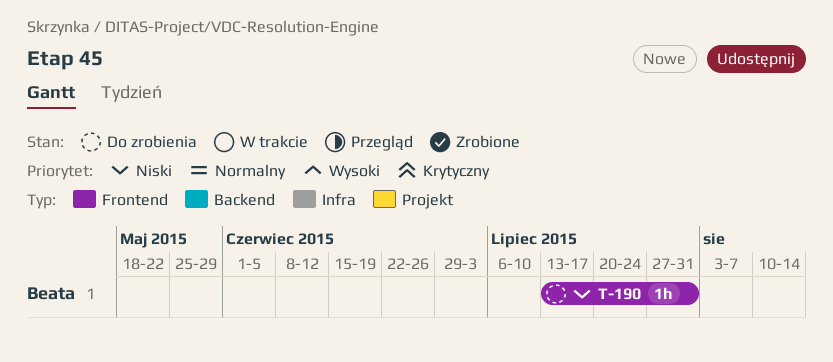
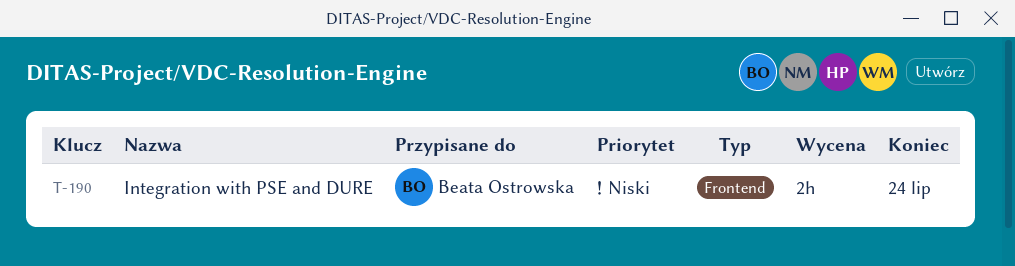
T-190, estimate: 1h -> 2h
T-190, due: Jul 31 -> Jul 24

